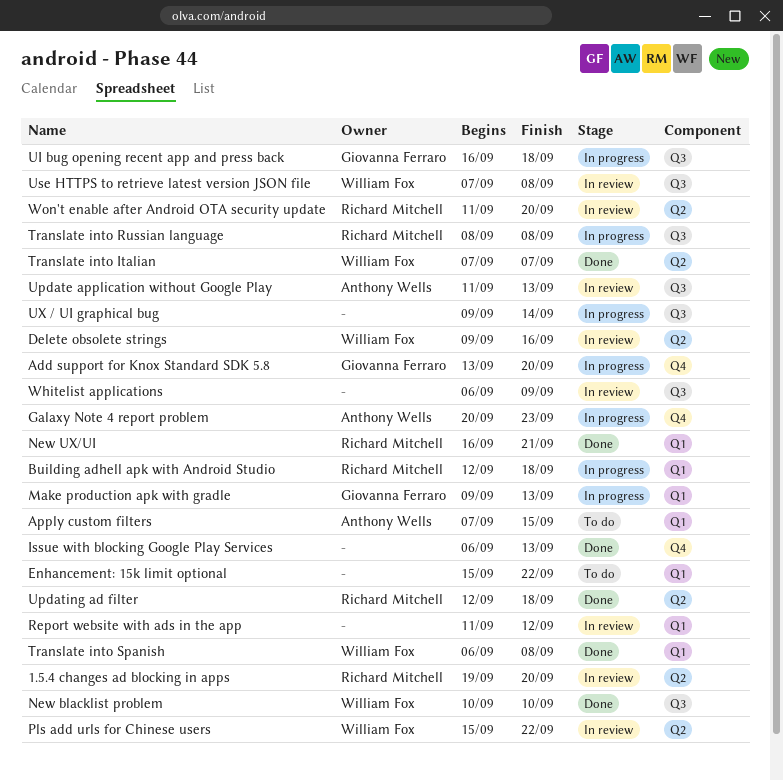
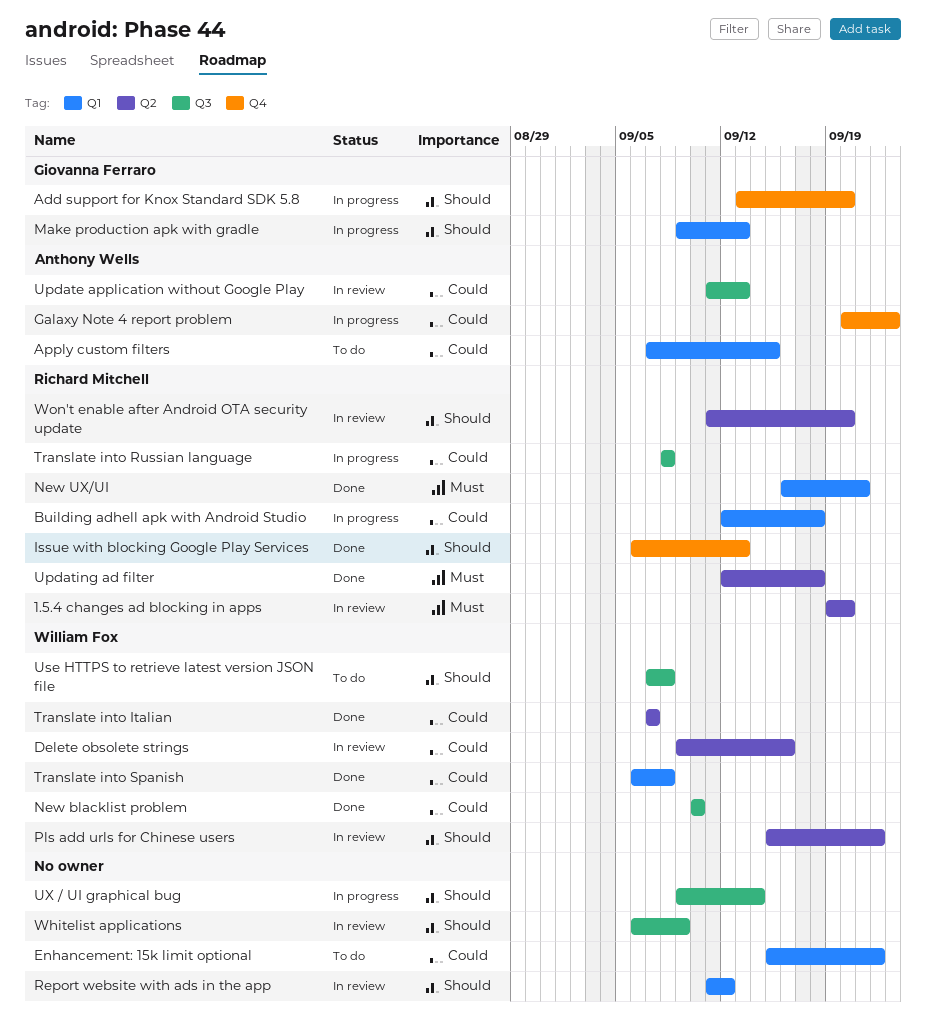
Issue with blocking Google Play Services, owner: none -> Richard Mitchell
UI bug opening recent app and press back: present -> none
Use HTTPS to retrieve latest version JSON file, status: In review -> To do

